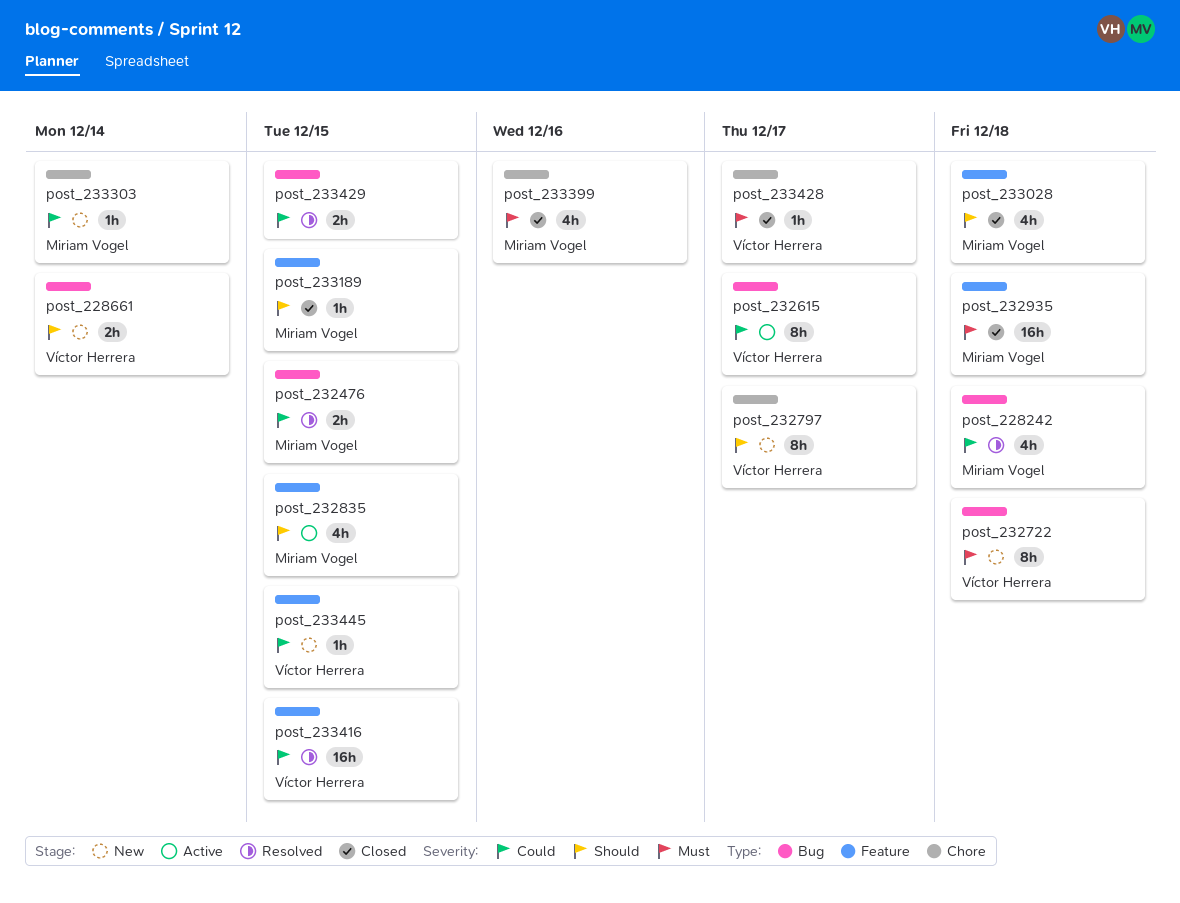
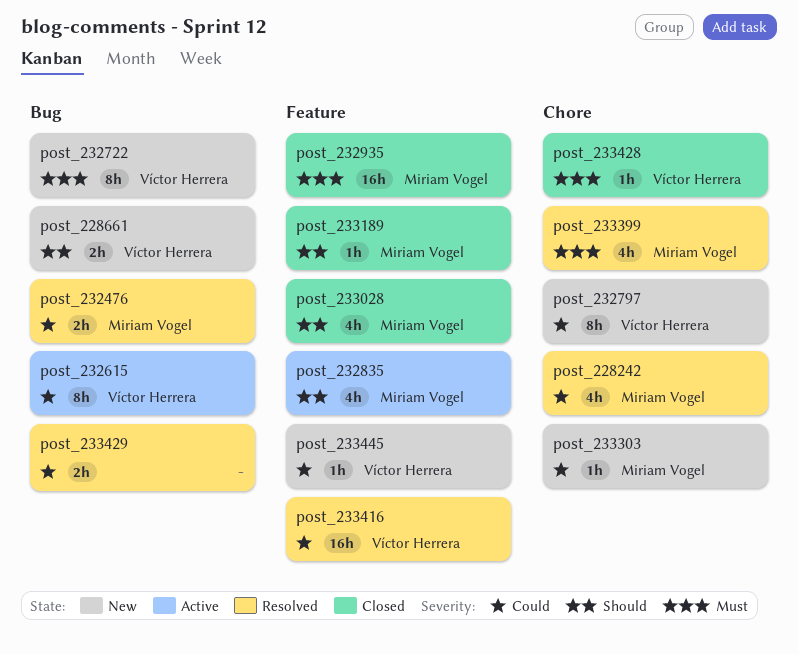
post_228242, label: Bug -> Chore
post_232797, priority: Should -> Could
post_233399, status: Closed -> Resolved

